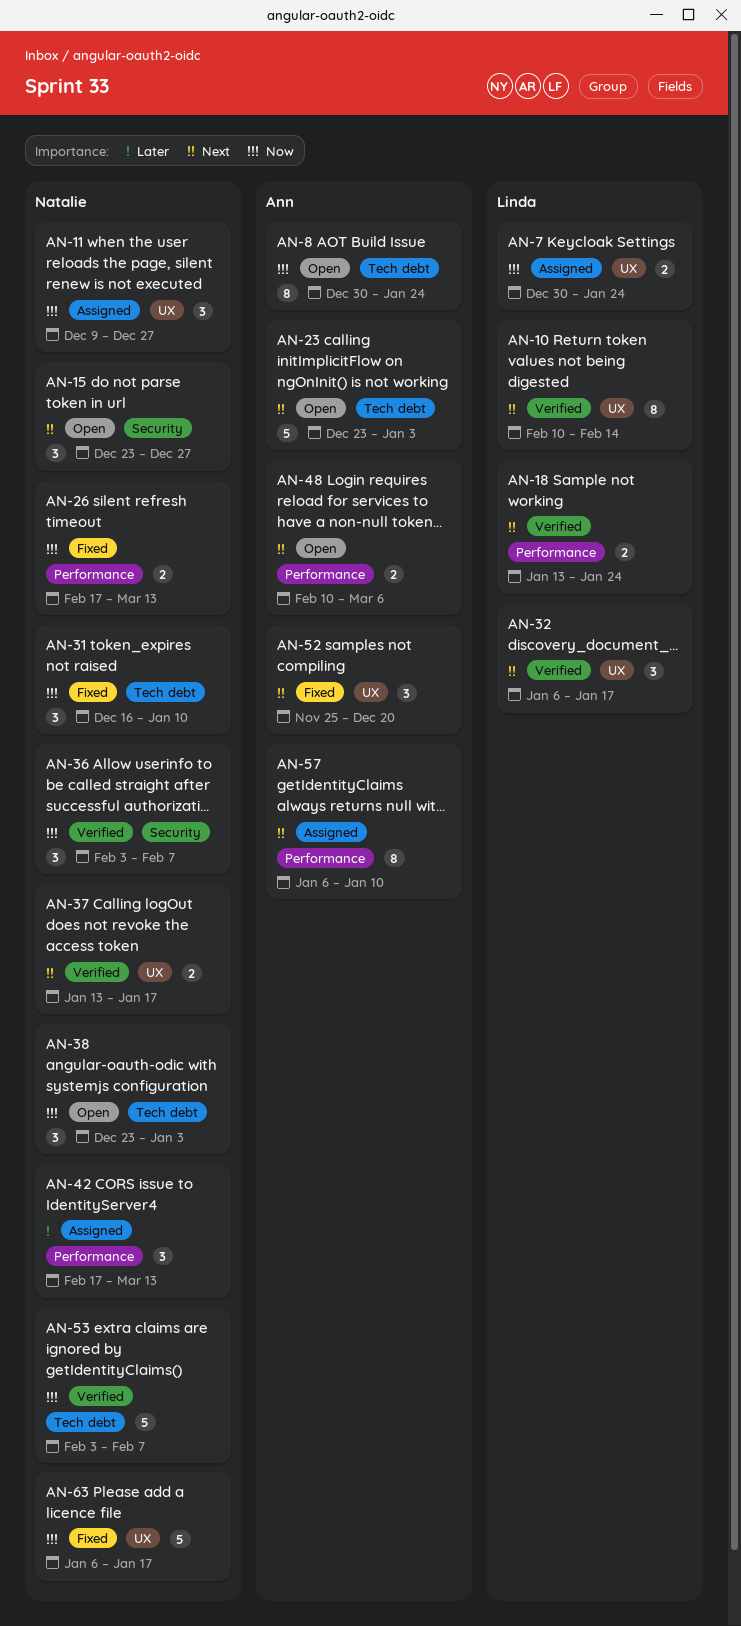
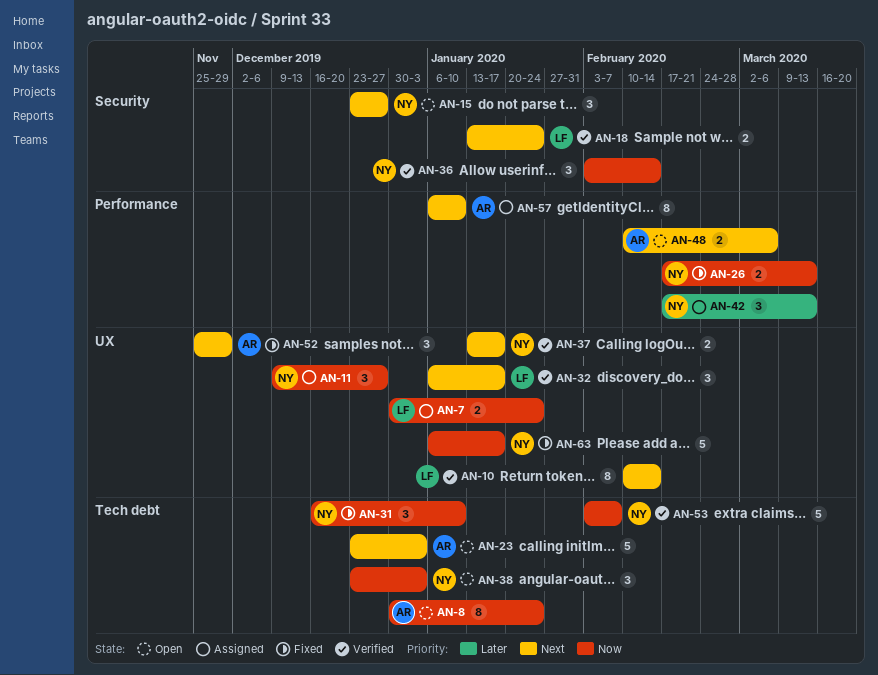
AN-18, label: Performance -> Security
AN-36, due: Feb 7 -> Feb 14
AN-52, due: Dec 20 -> Nov 29

